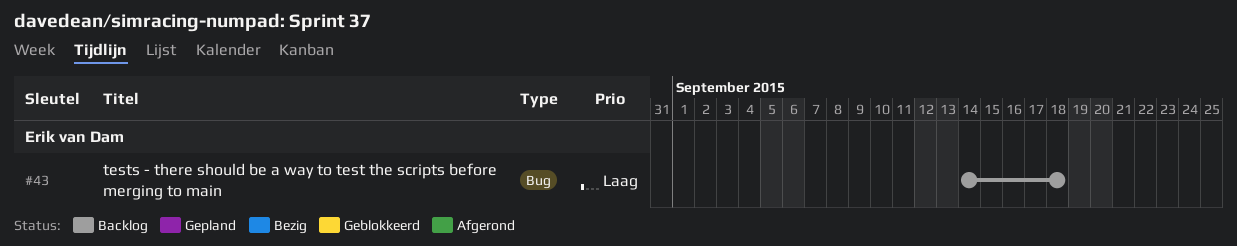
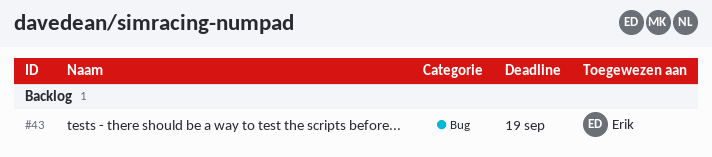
#43, due: Sep 18 -> Sep 19

